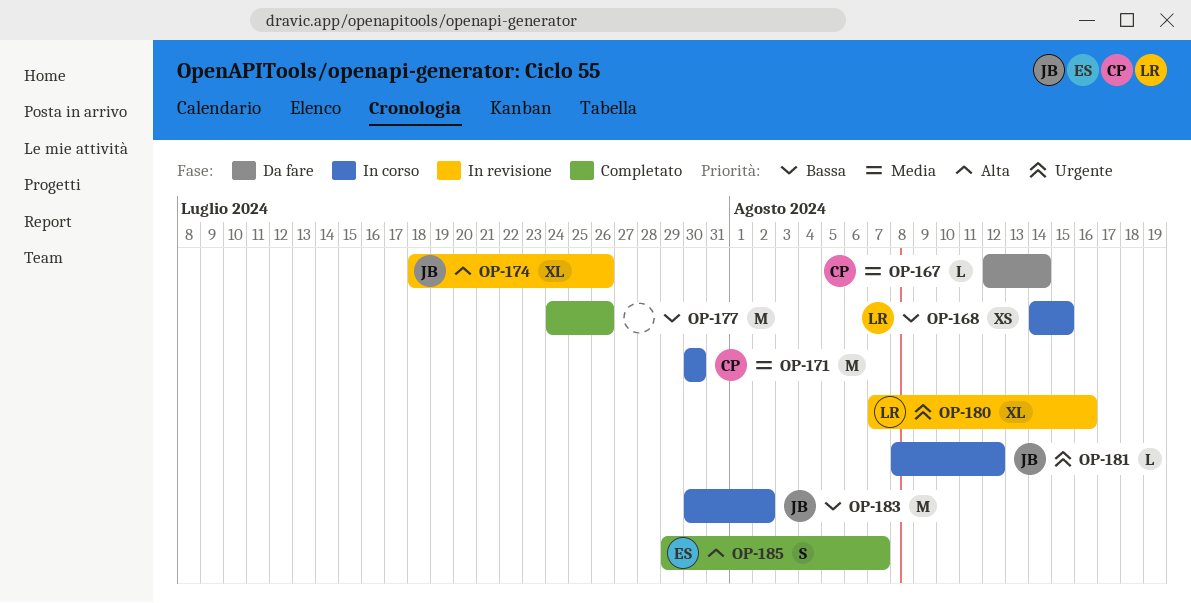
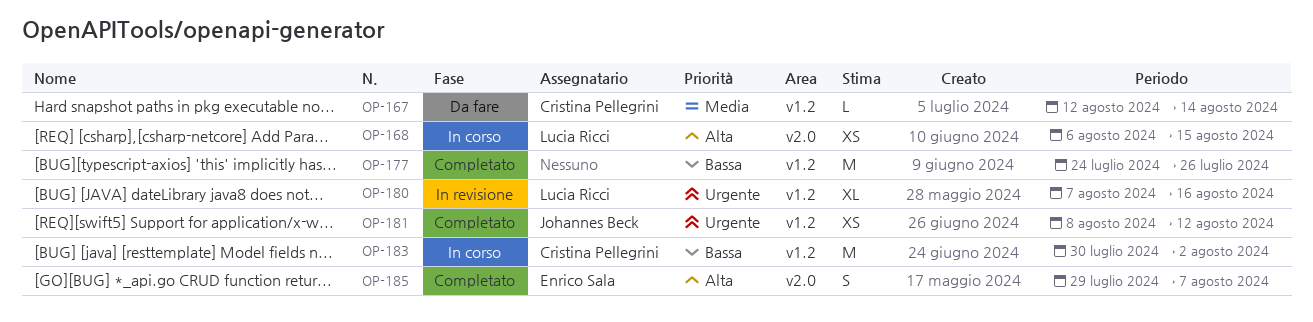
OP-168, priority: Bassa -> Alta
OP-168, start: Aug 14 -> Aug 6
OP-171: present -> none
OP-174: present -> none
OP-181, status: In corso -> Completato
OP-181, estimate: L -> XS
OP-183, owner: Johannes Beck -> Cristina Pellegrini

